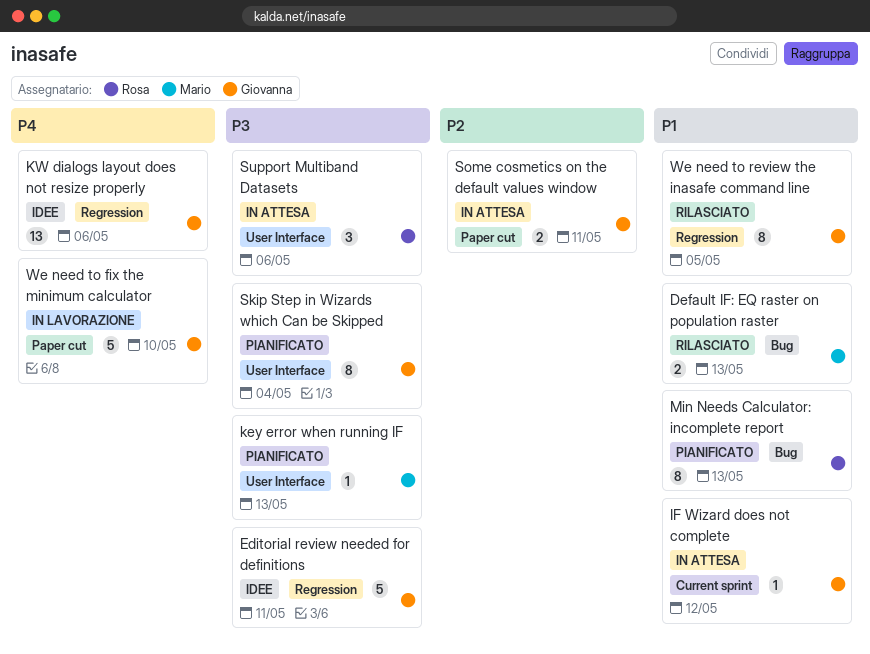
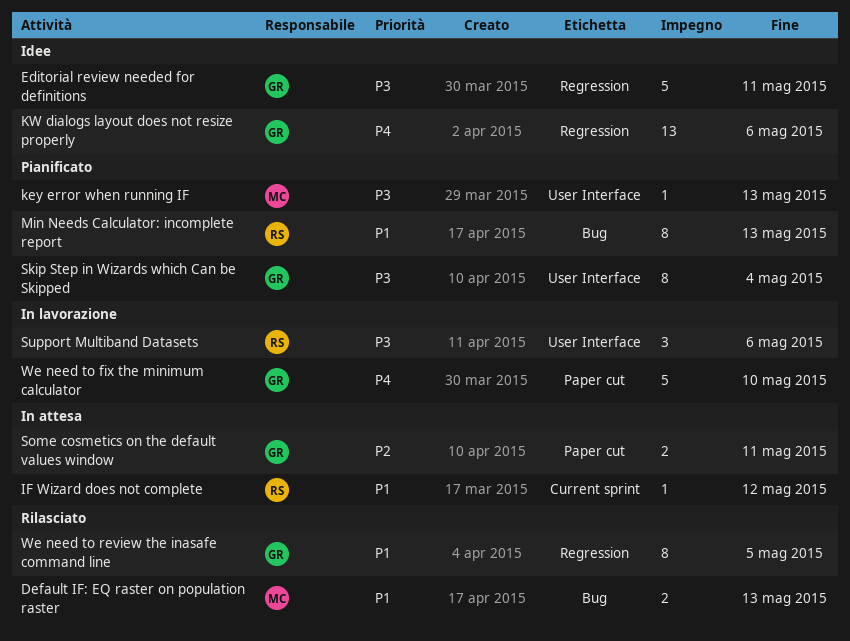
IF Wizard does not complete, owner: Giovanna -> Rosa
Support Multiband Datasets, status: In attesa -> In lavorazione

